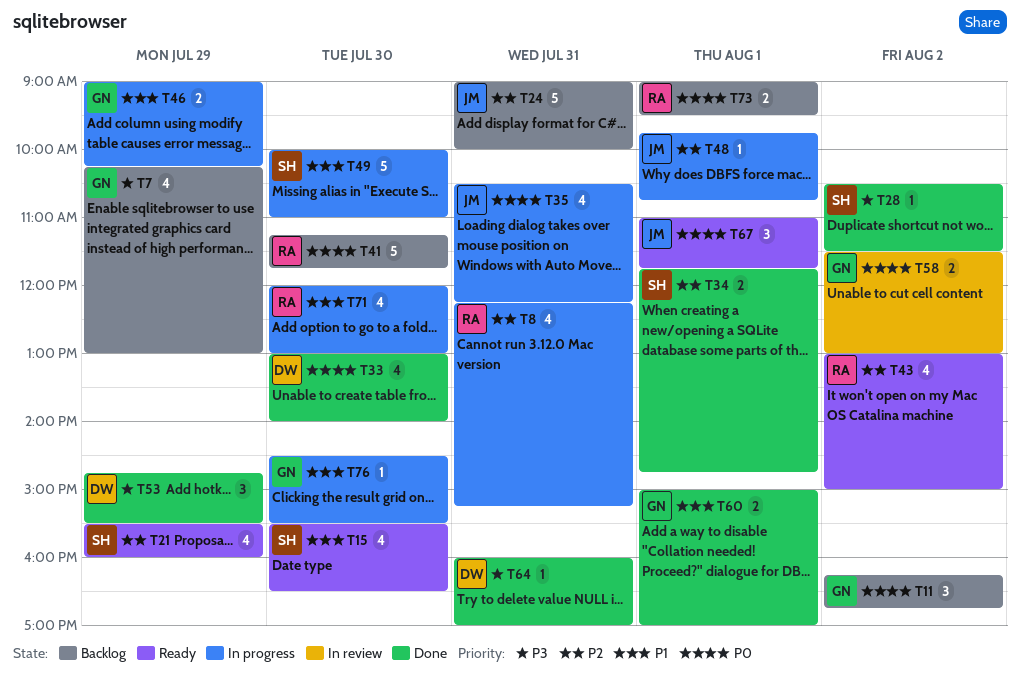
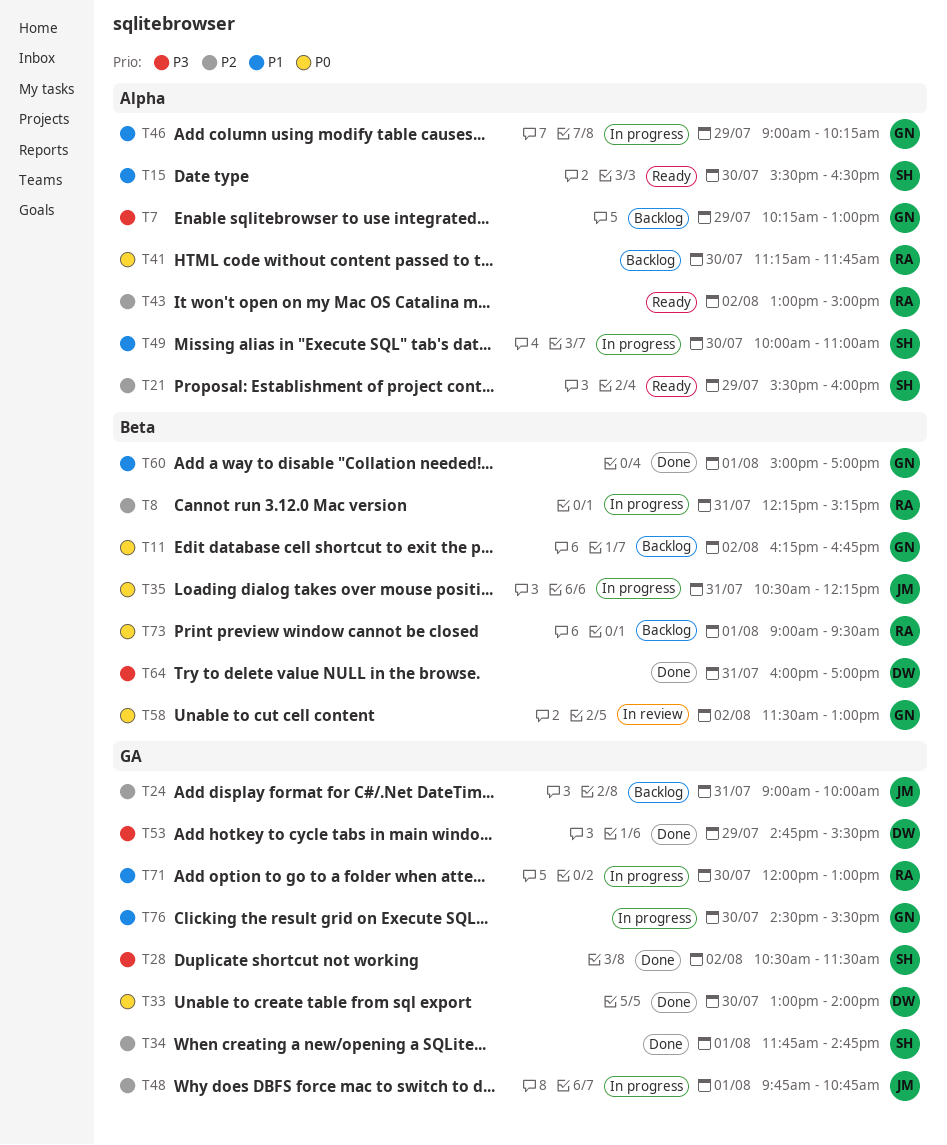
T67: present -> none

